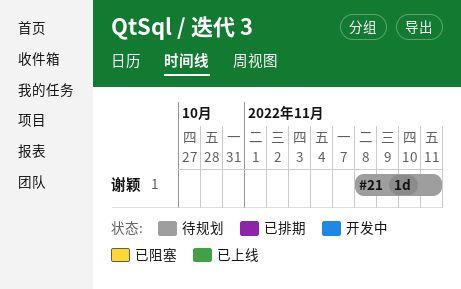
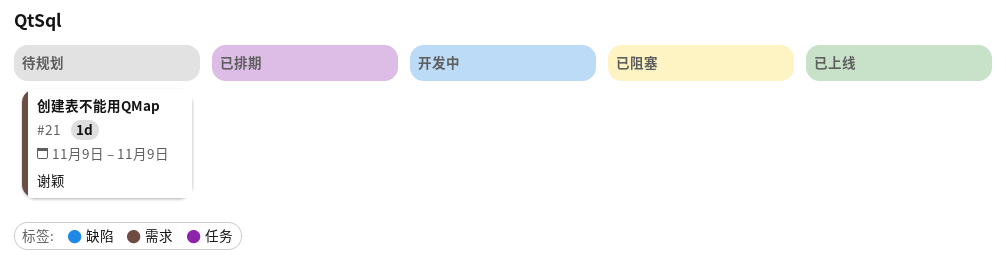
#21, start: Nov 8 -> Nov 9
#21, due: Nov 11 -> Nov 9

